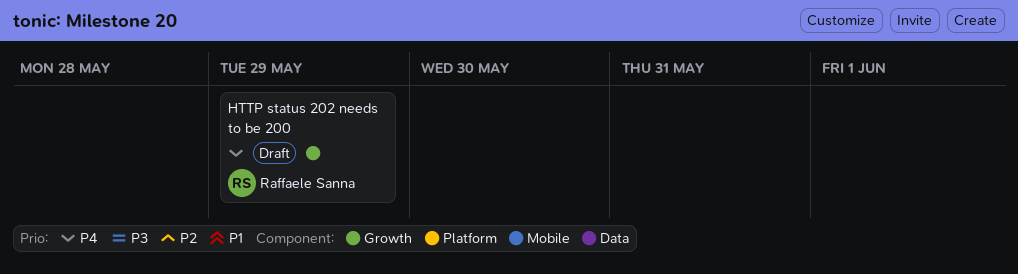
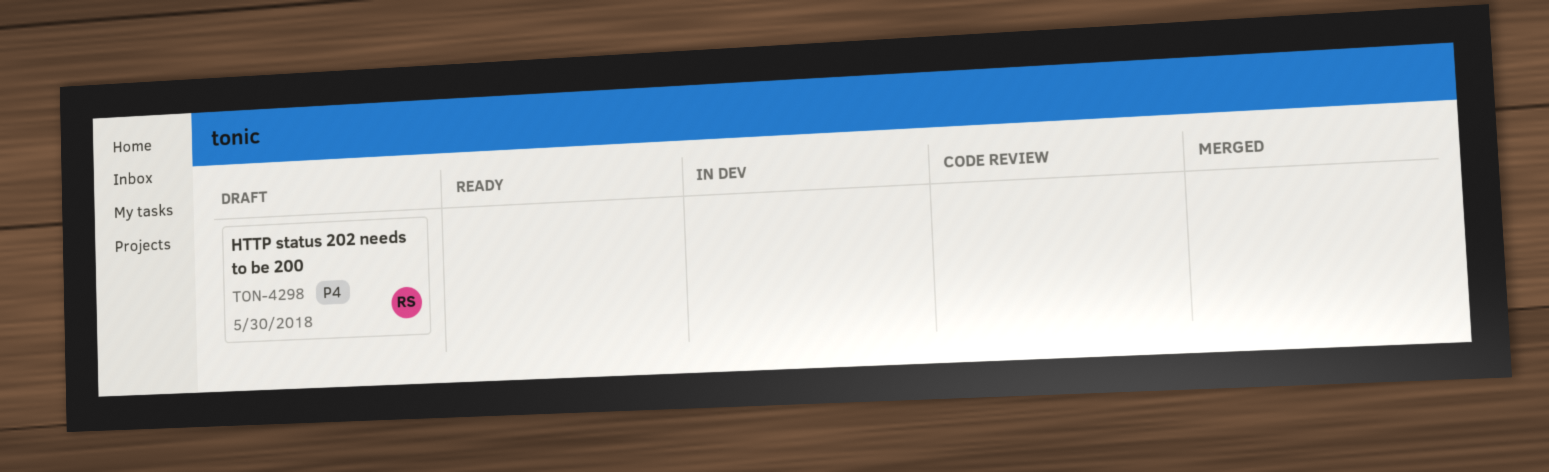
HTTP status 202 needs to be 200, due: May 29 -> May 30

